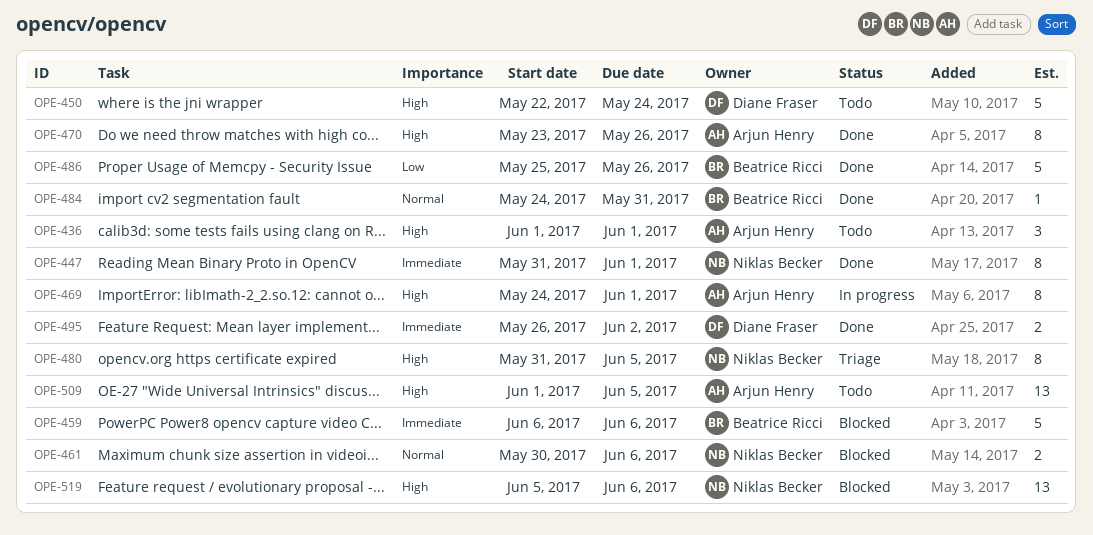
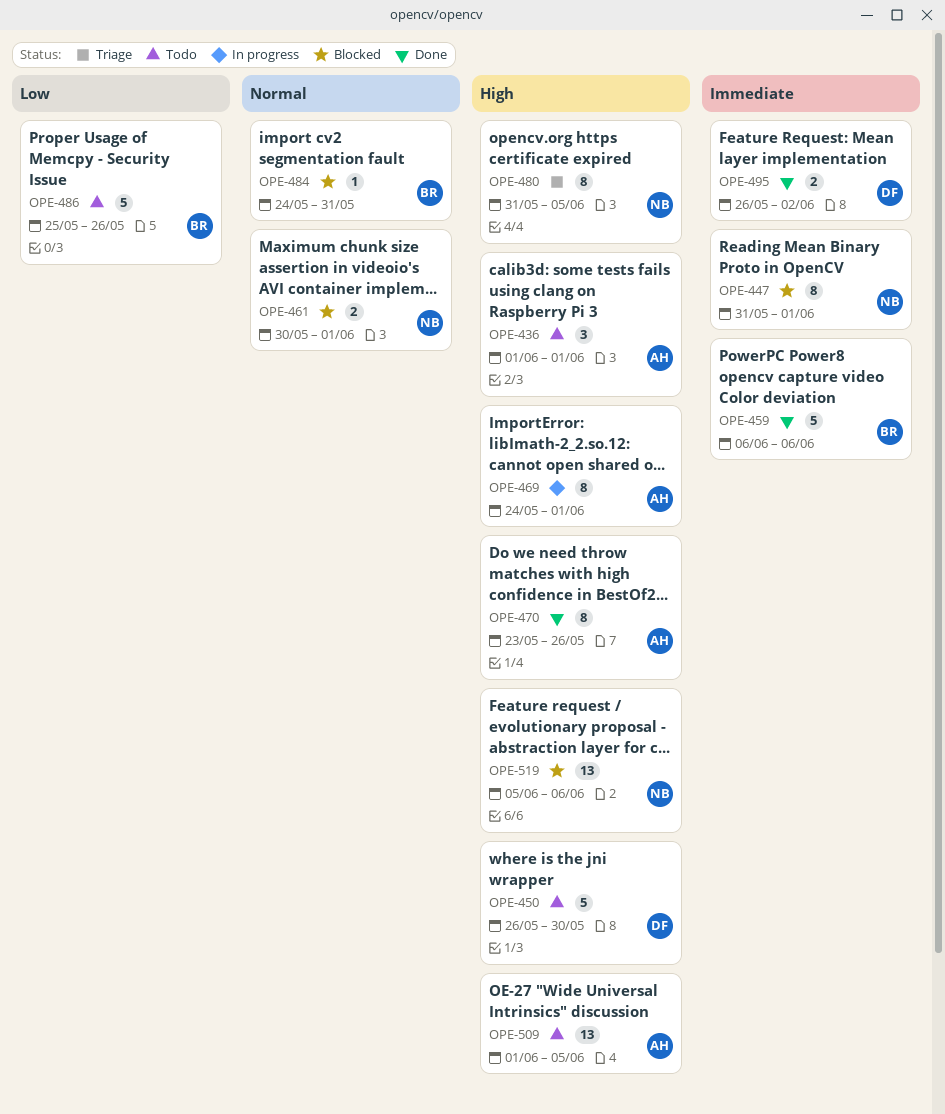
OPE-447, status: Done -> Blocked
OPE-450, start: May 22 -> May 26
OPE-450, due: May 24 -> May 30
OPE-459, status: Blocked -> Done
OPE-461, due: Jun 6 -> Jun 1
OPE-484, status: Done -> Blocked
OPE-486, status: Done -> Todo

